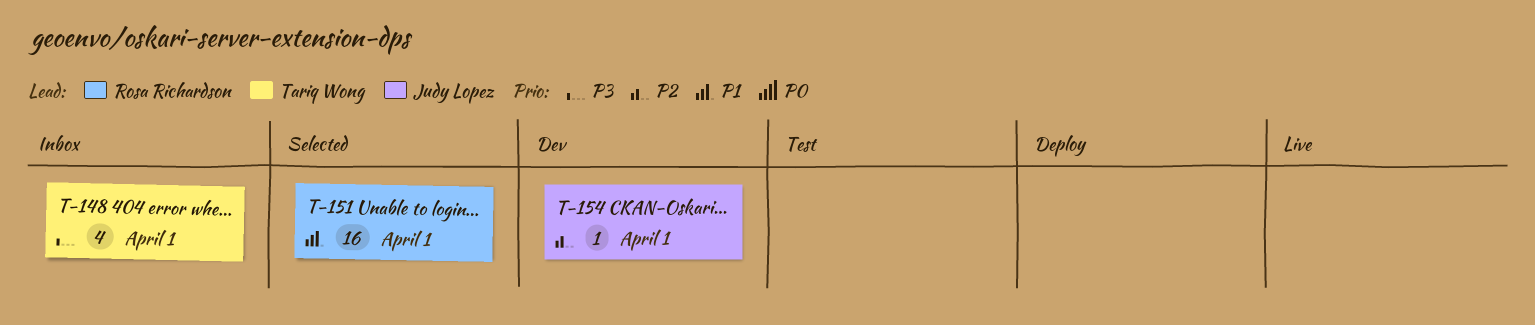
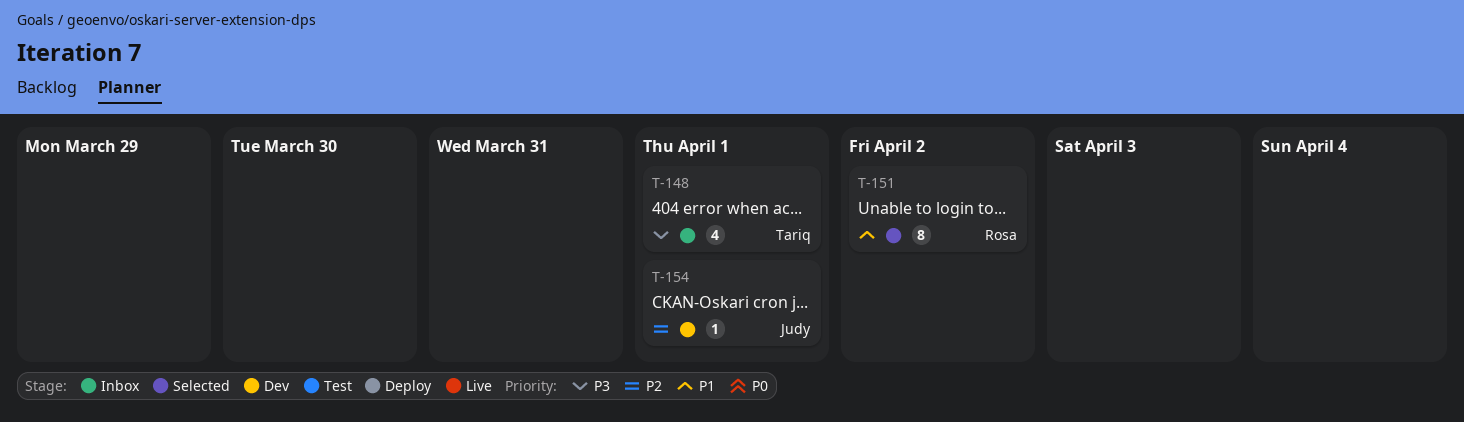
T-151, estimate: 16 -> 8
T-151, due: Apr 1 -> Apr 2

